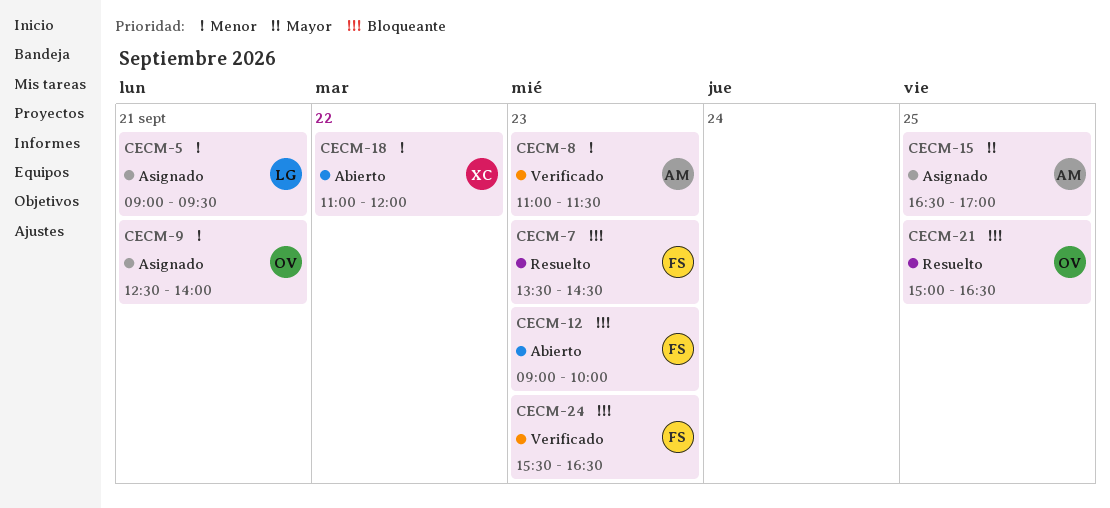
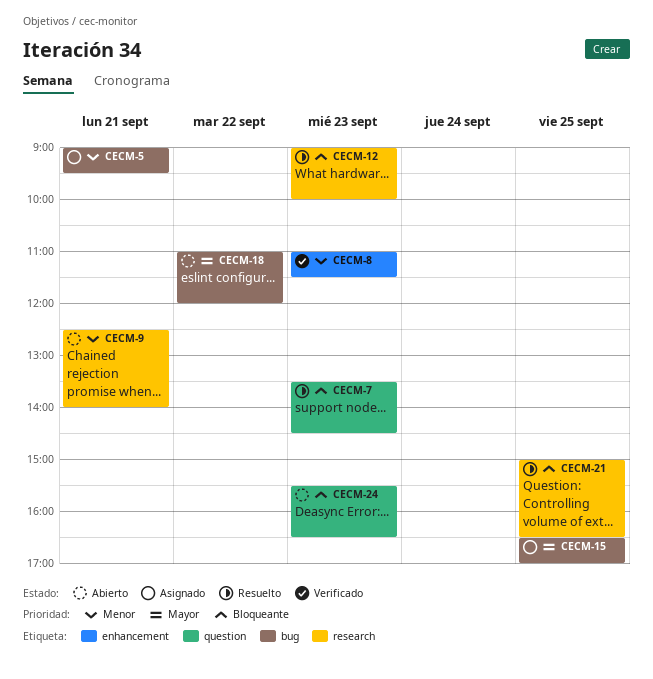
CECM-9, status: Asignado -> Abierto
CECM-12, status: Abierto -> Resuelto
CECM-18, priority: Menor -> Mayor
CECM-24, status: Verificado -> Abierto

